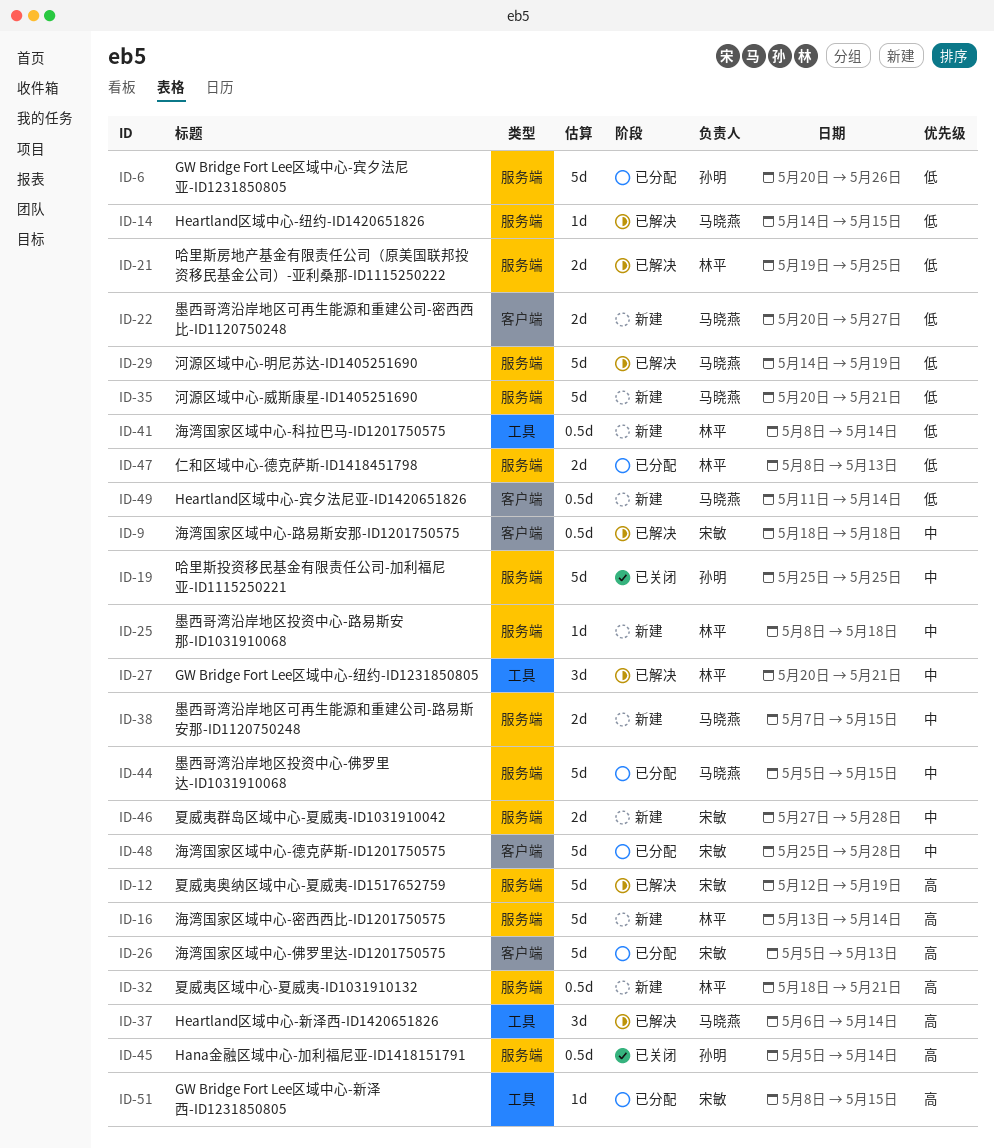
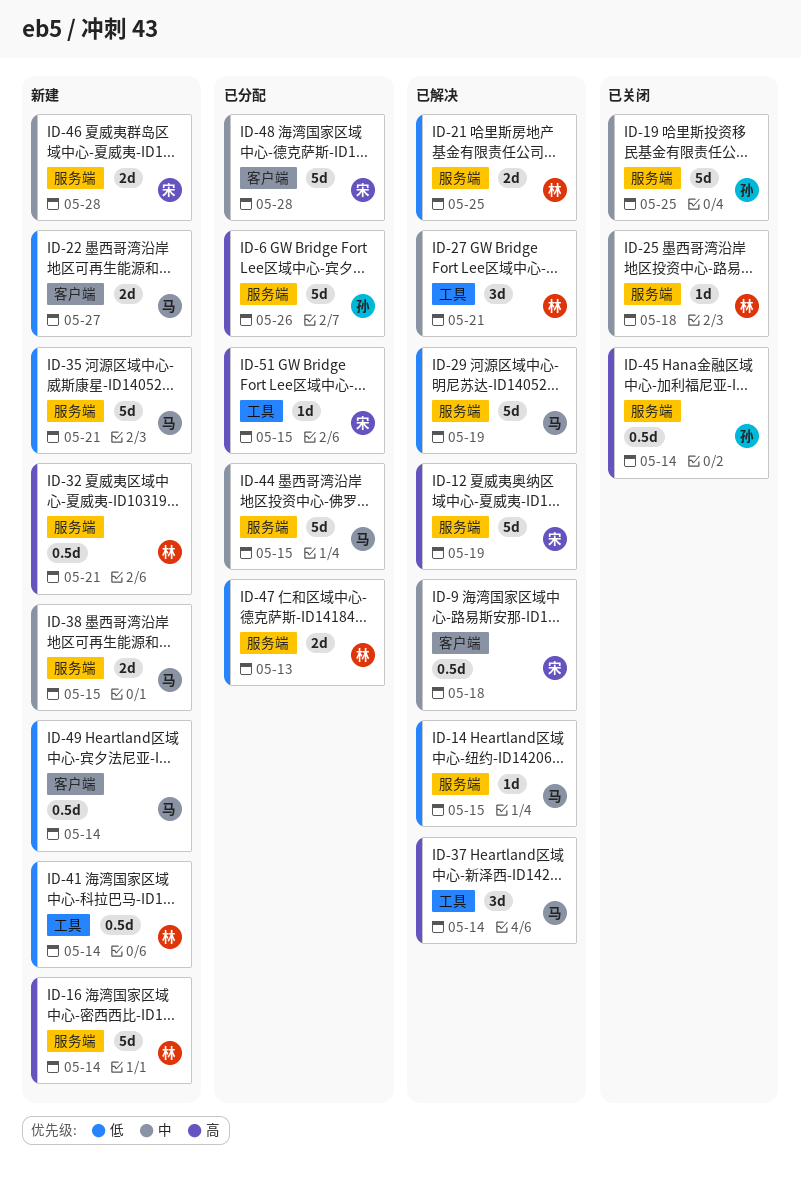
ID-6, priority: 低 -> 高
ID-25, status: 新建 -> 已关闭
ID-26: present -> none

